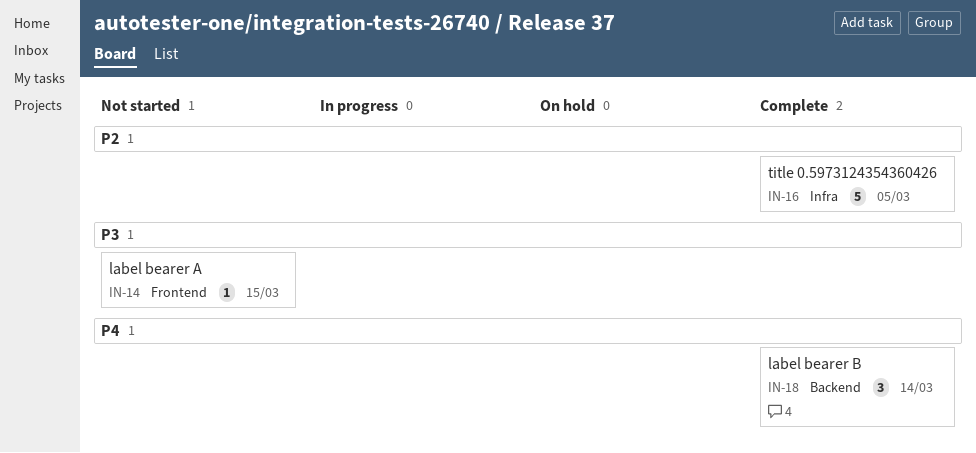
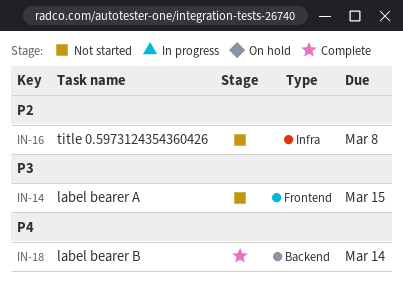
IN-16, status: Complete -> Not started
IN-16, due: Mar 5 -> Mar 8

